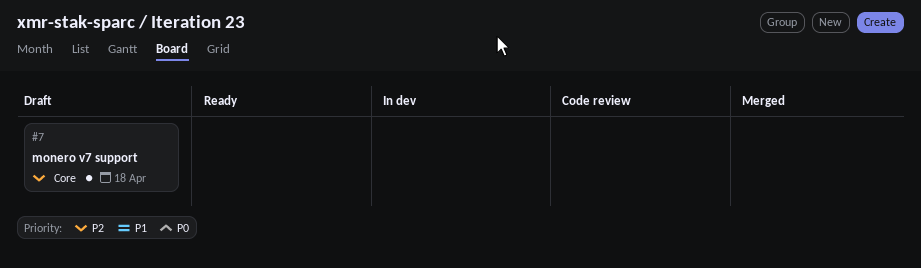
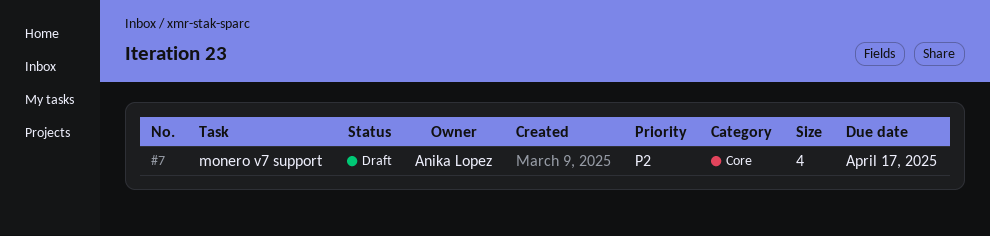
#7, estimate: 1 -> 4
#7, due: Apr 18 -> Apr 17

